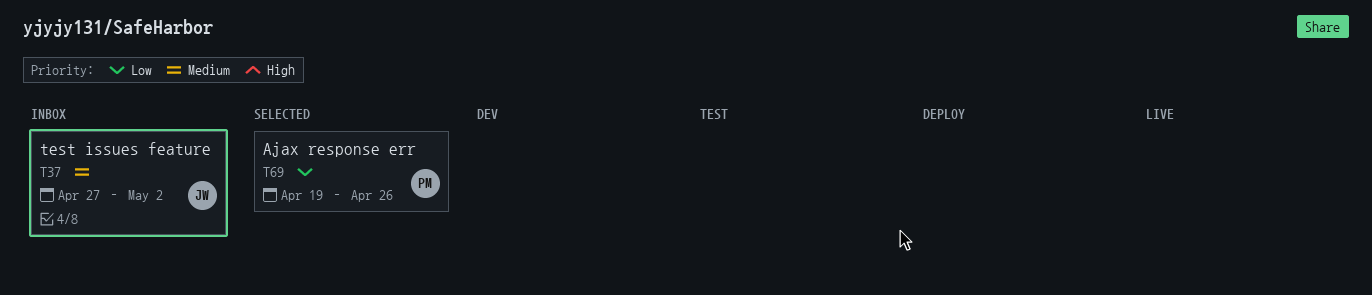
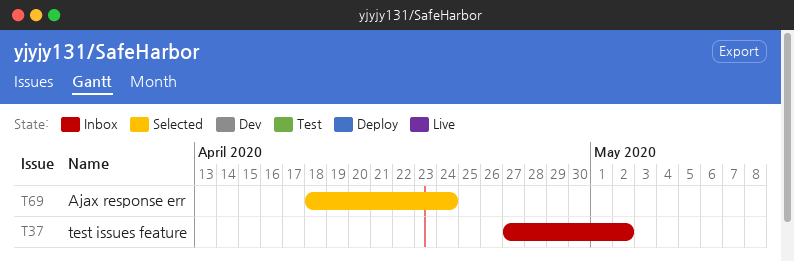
T69, start: Apr 19 -> Apr 18
T69, due: Apr 26 -> Apr 24

